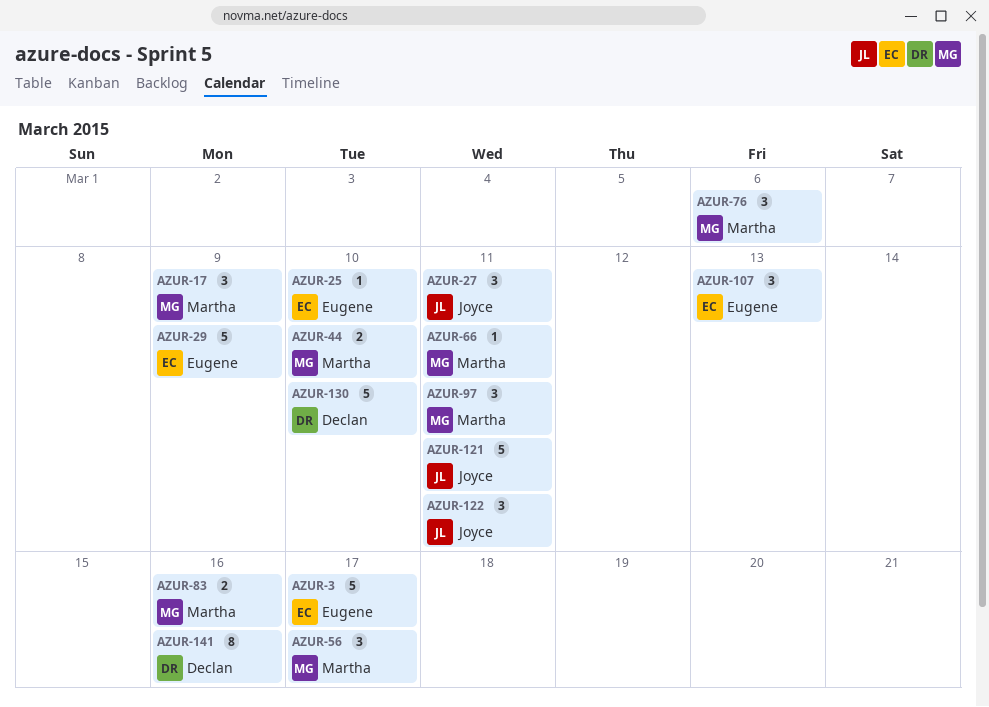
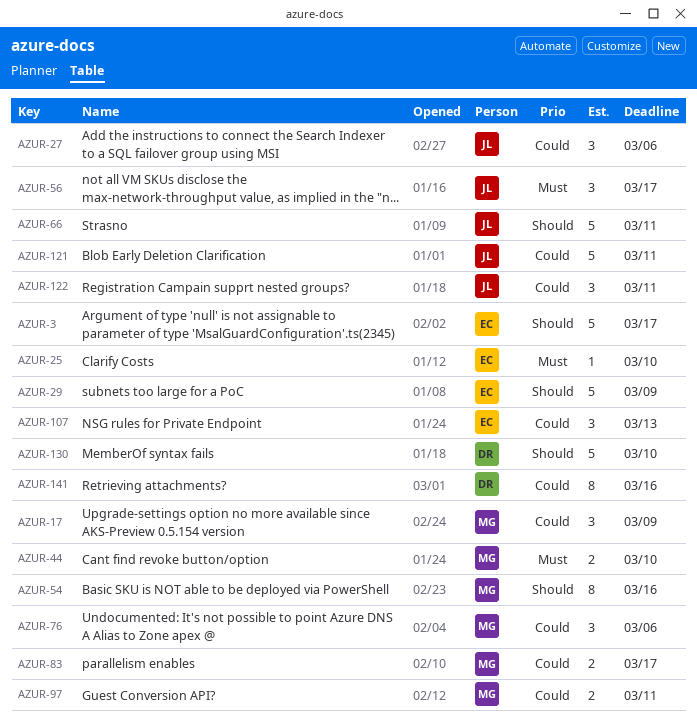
AZUR-27, due: Mar 11 -> Mar 6
AZUR-54: none -> present
AZUR-56, owner: Martha -> Joyce
AZUR-66, owner: Martha -> Joyce
AZUR-66, estimate: 1 -> 5
AZUR-83, due: Mar 16 -> Mar 17
AZUR-97, estimate: 3 -> 2

